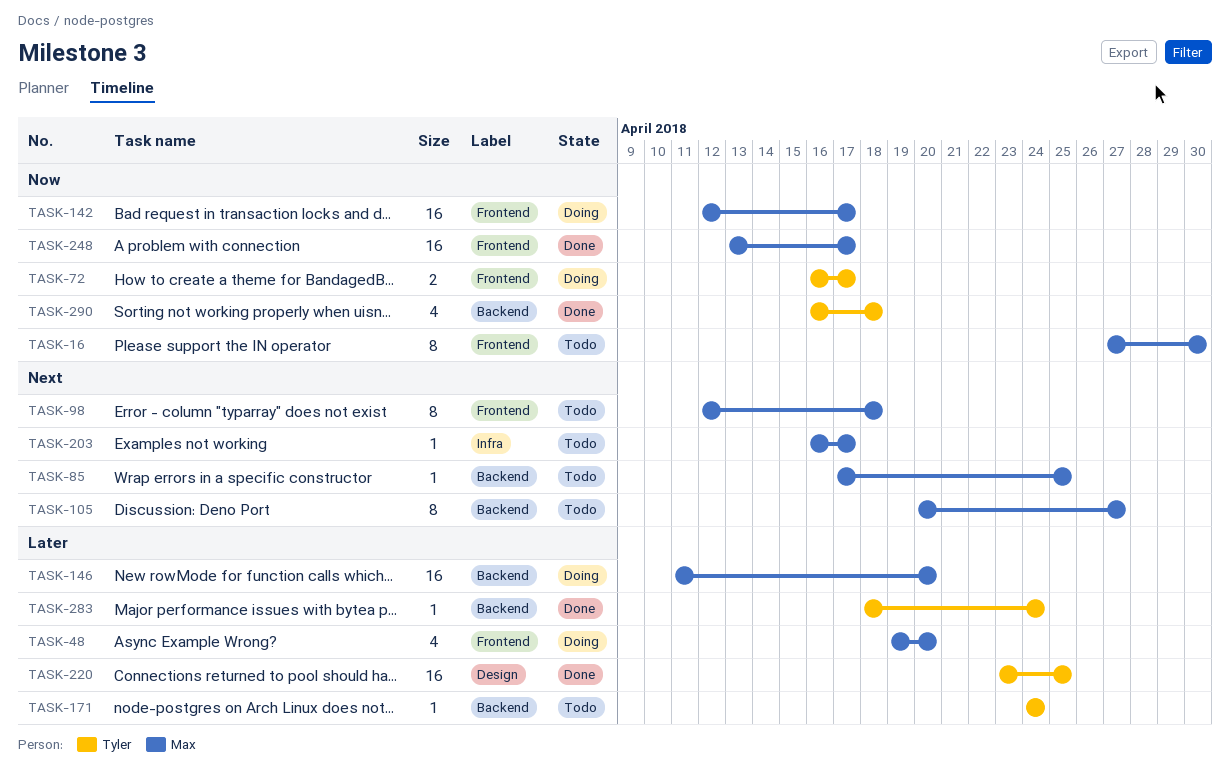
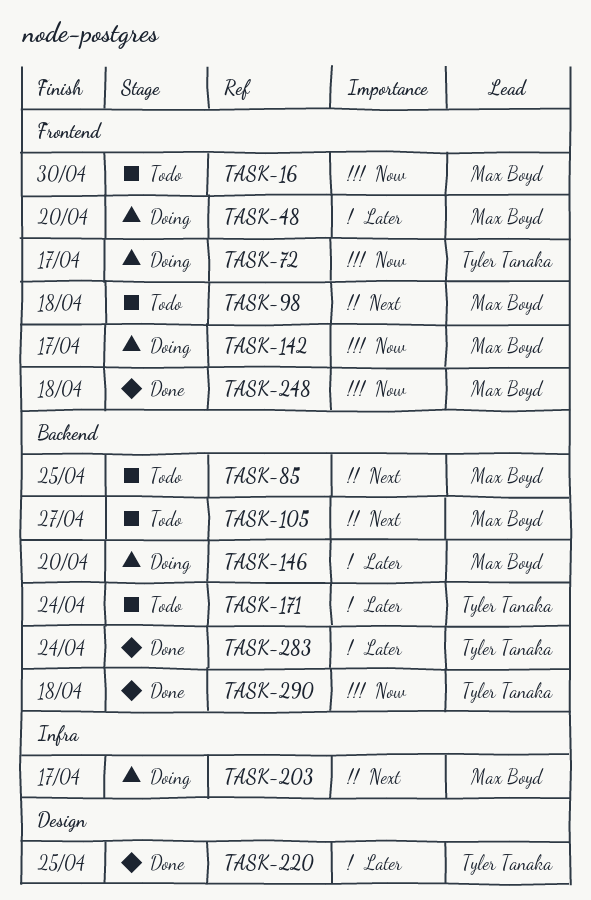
TASK-203, status: Todo -> Doing
TASK-248, due: Apr 17 -> Apr 18

